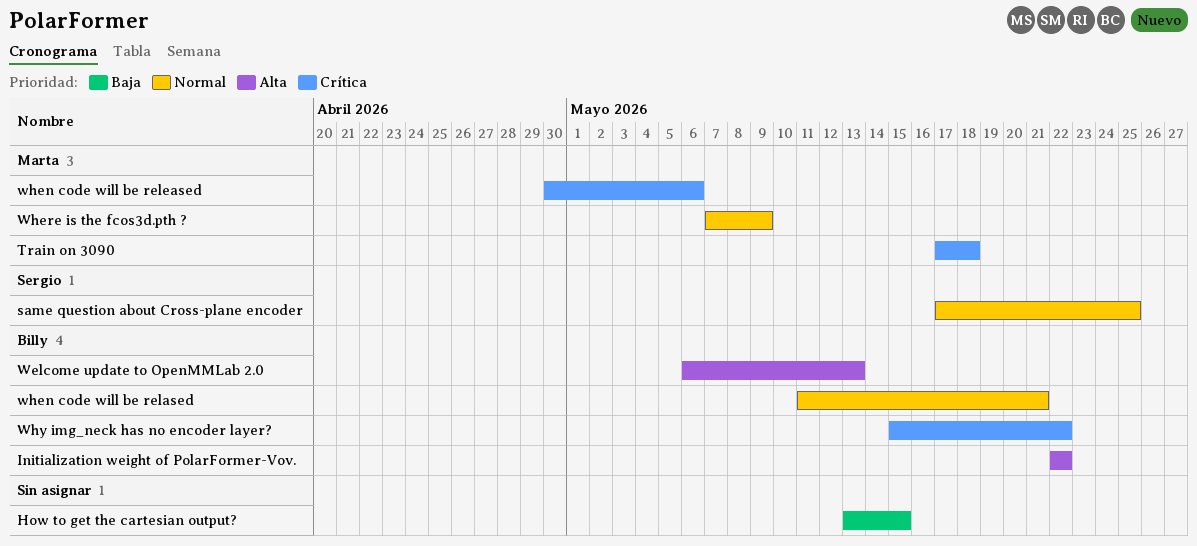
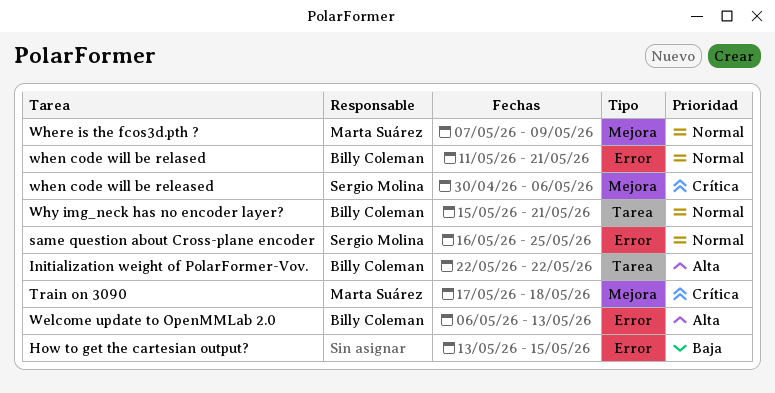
same question about Cross-plane encoder, start: May 17 -> May 16
when code will be released, owner: Marta Suárez -> Sergio Molina
Why img_neck has no encoder layer?, priority: Crítica -> Normal
Why img_neck has no encoder layer?, due: May 22 -> May 21

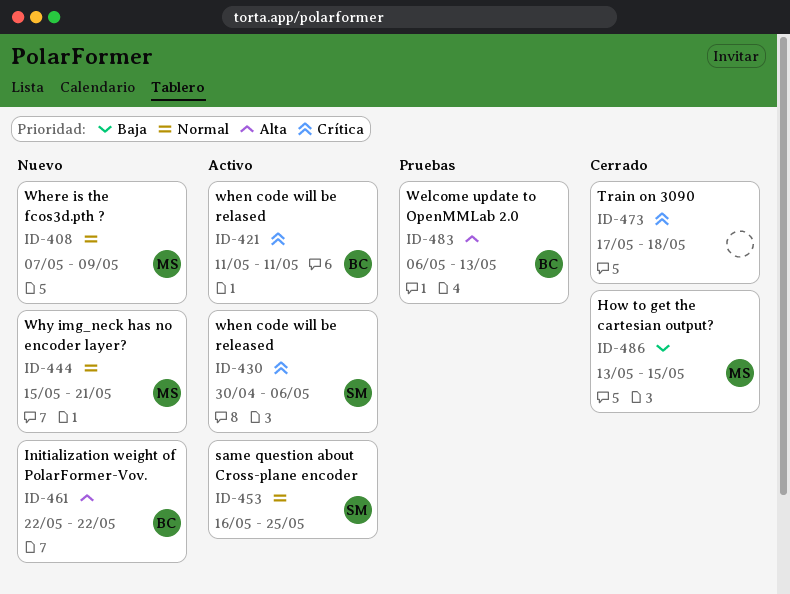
How to get the cartesian output?, owner: none -> Marta Suárez
Train on 3090, owner: Marta Suárez -> none
when code will be relased, priority: Normal -> Crítica
when code will be relased, due: May 21 -> May 11
Why img_neck has no encoder layer?, owner: Billy Coleman -> Marta Suárez

